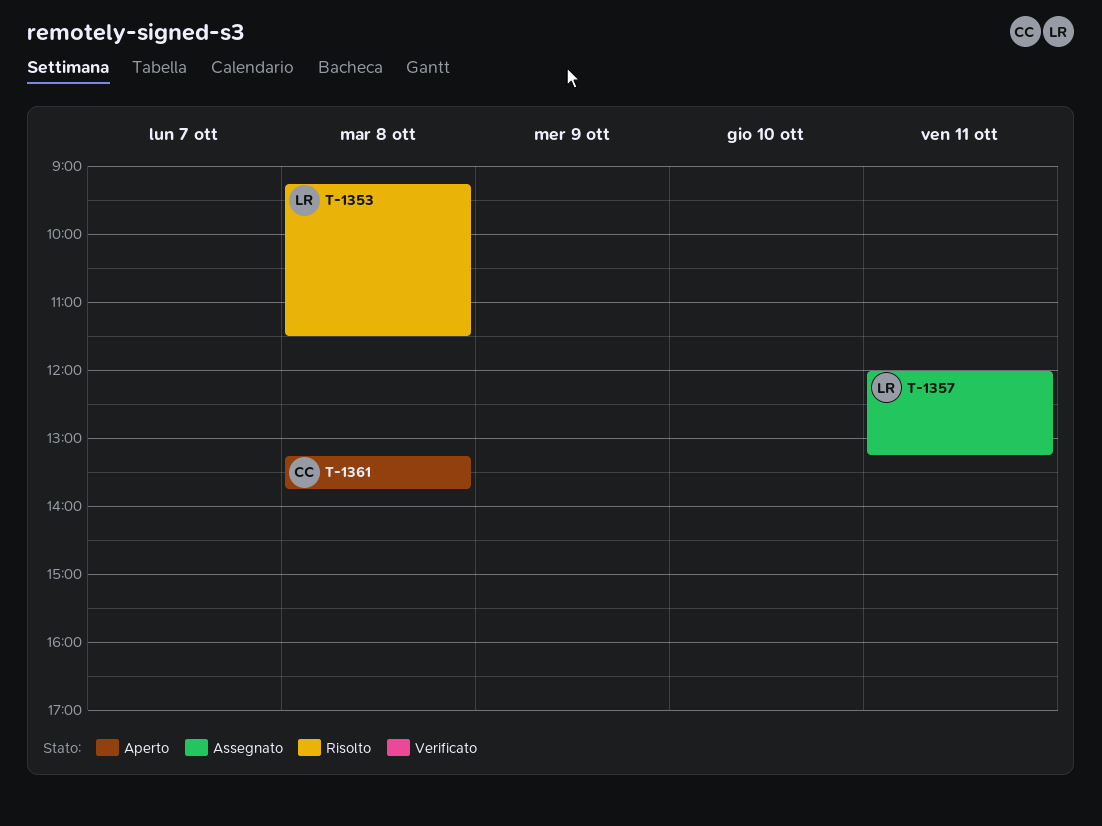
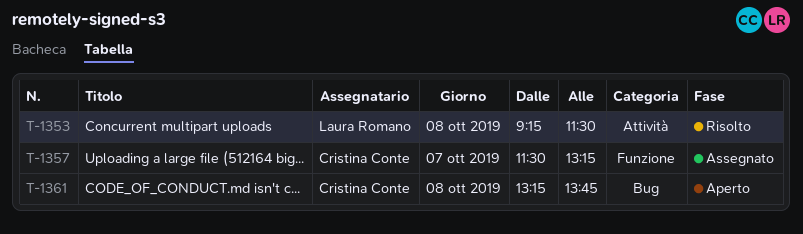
T-1357, owner: Laura Romano -> Cristina Conte
T-1357, day: Oct 11 -> Oct 7
T-1357, begins: 12:00 -> 11:30

